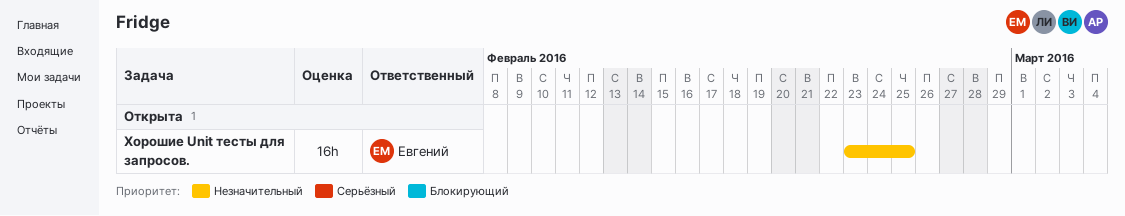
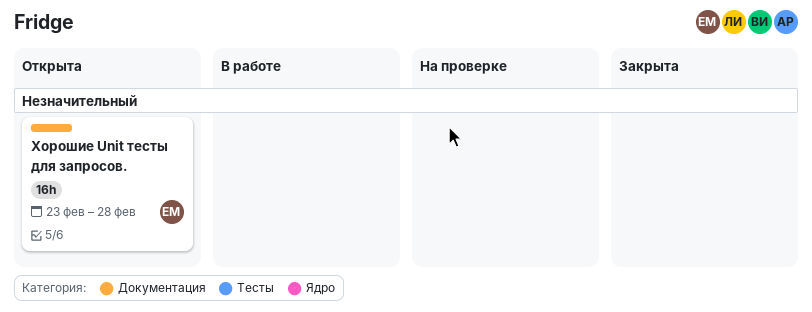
Хорошие Unit тесты для запросов., due: Feb 25 -> Feb 28

